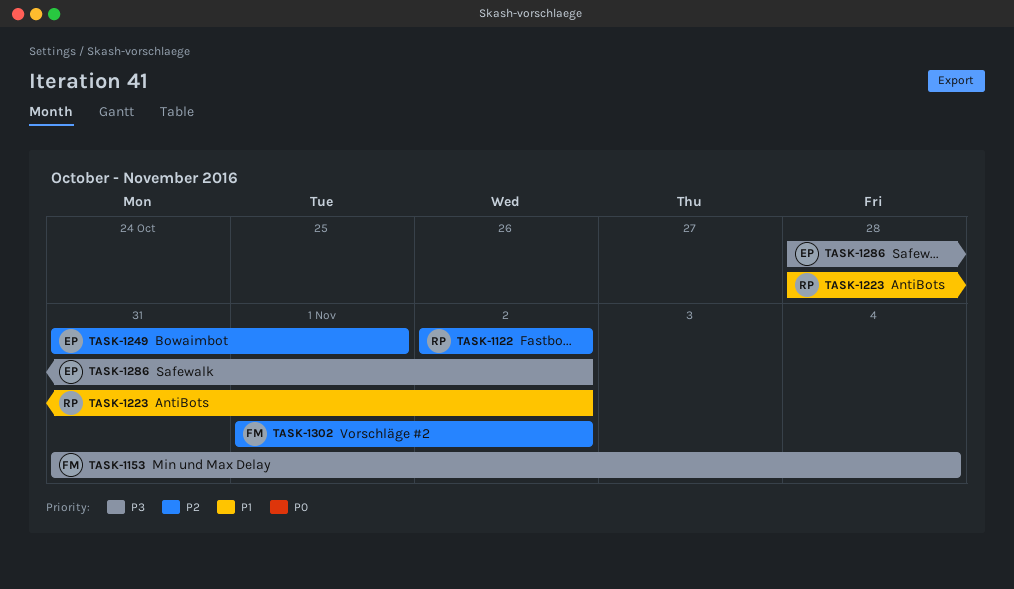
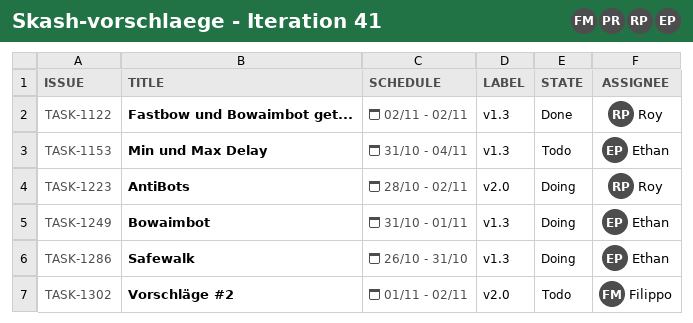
TASK-1153, owner: Filippo -> Ethan
TASK-1286, start: Oct 28 -> Oct 26
TASK-1286, due: Nov 2 -> Oct 31

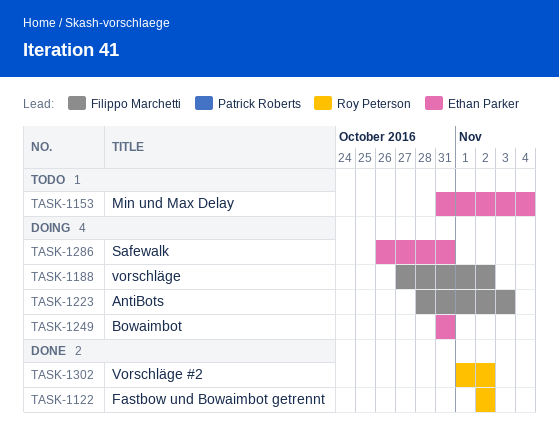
TASK-1188: none -> present
TASK-1223, owner: Roy Peterson -> Filippo Marchetti
TASK-1223, due: Nov 2 -> Nov 3
TASK-1249, due: Nov 1 -> Oct 31
TASK-1302, status: Todo -> Done
TASK-1302, owner: Filippo Marchetti -> Roy Peterson

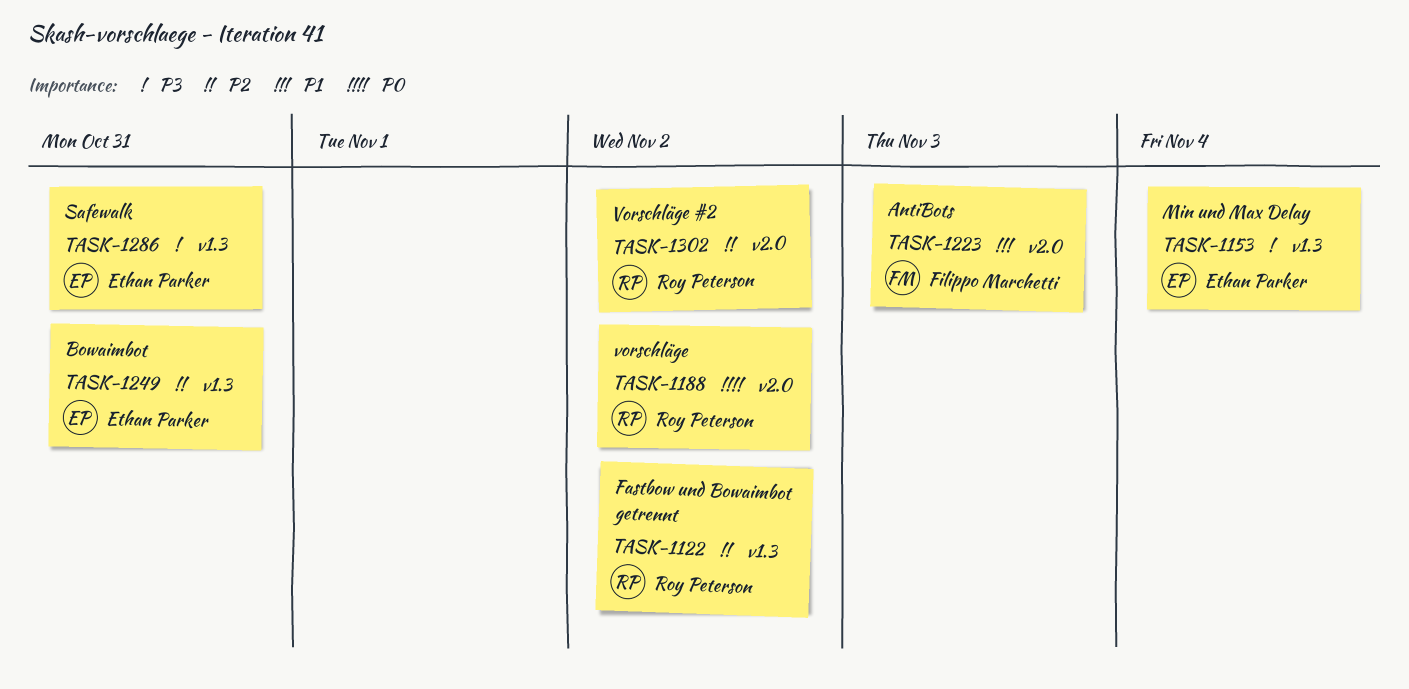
TASK-1188, owner: Filippo Marchetti -> Roy Peterson

